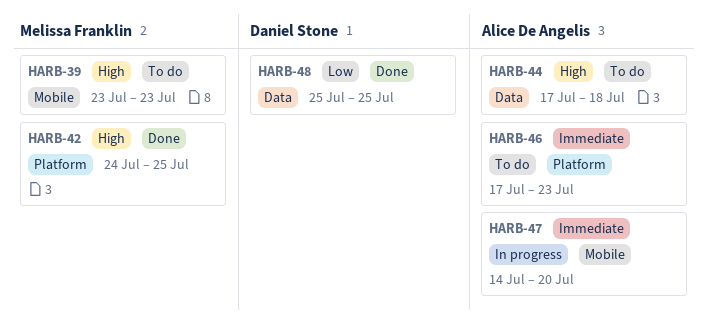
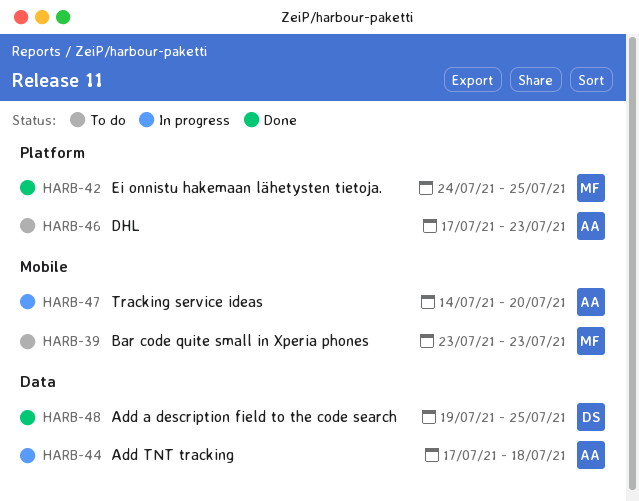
HARB-44, status: To do -> In progress
HARB-48, start: Jul 25 -> Jul 19

